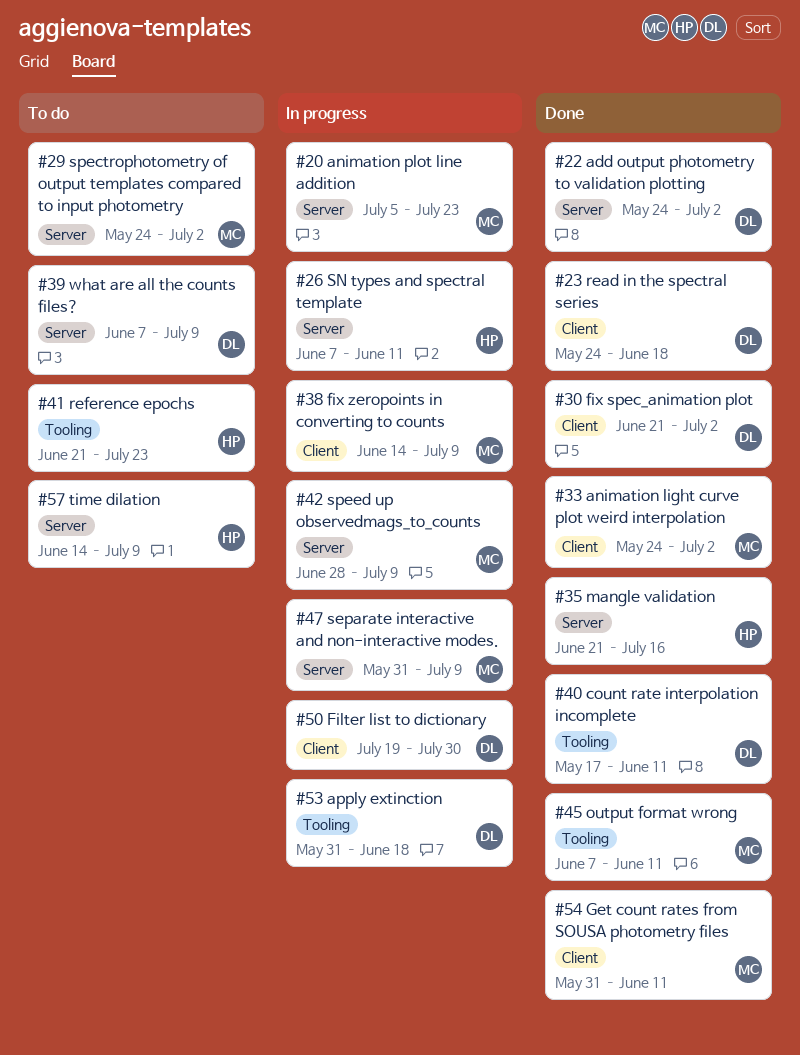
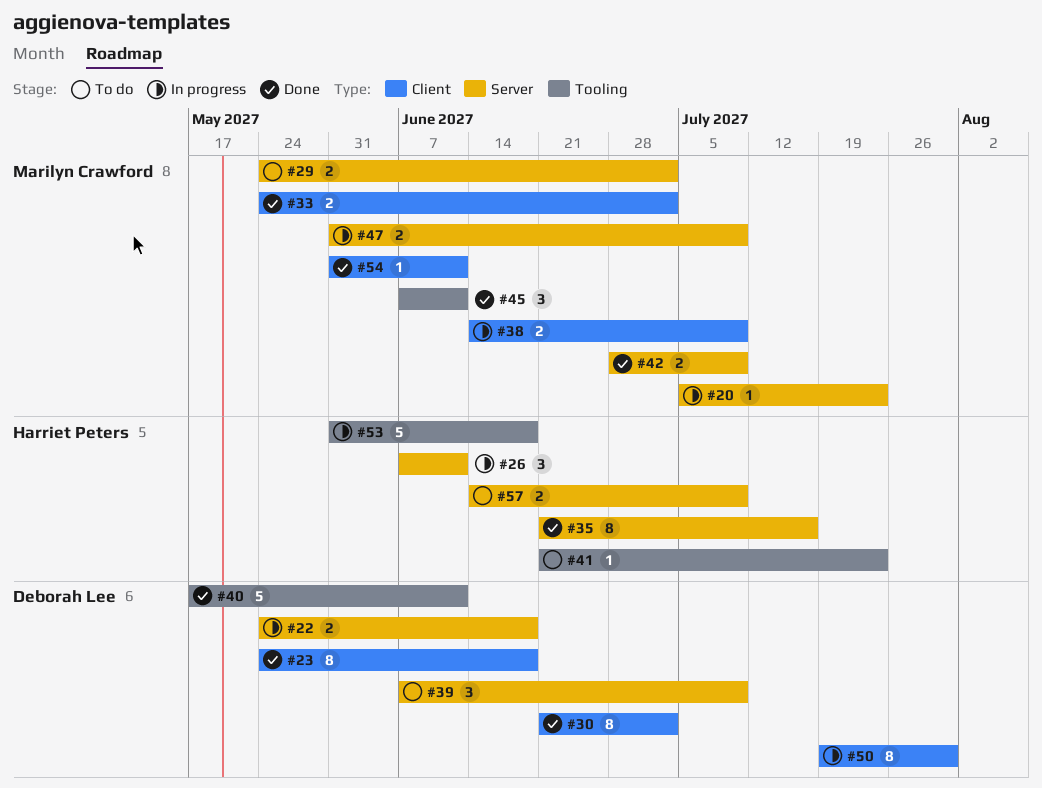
#22, status: Done -> In progress
#22, due: Jul 2 -> Jun 18
#42, status: In progress -> Done
#53, owner: Deborah Lee -> Harriet Peters

